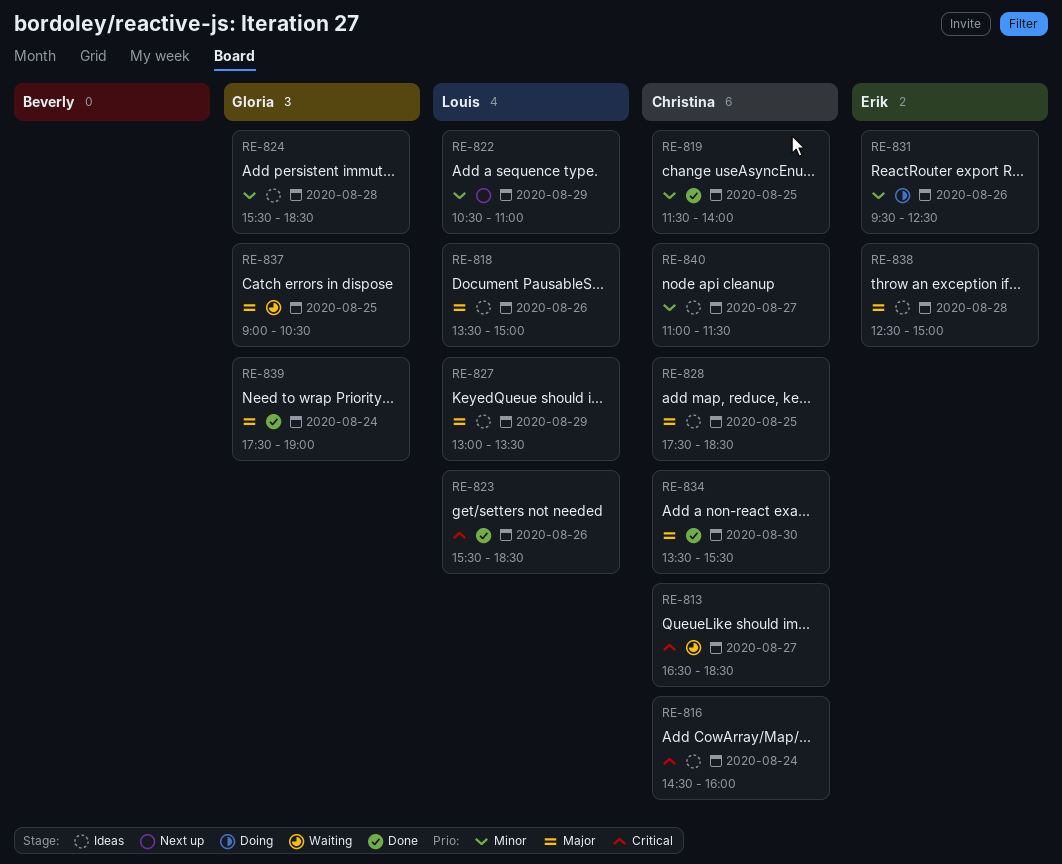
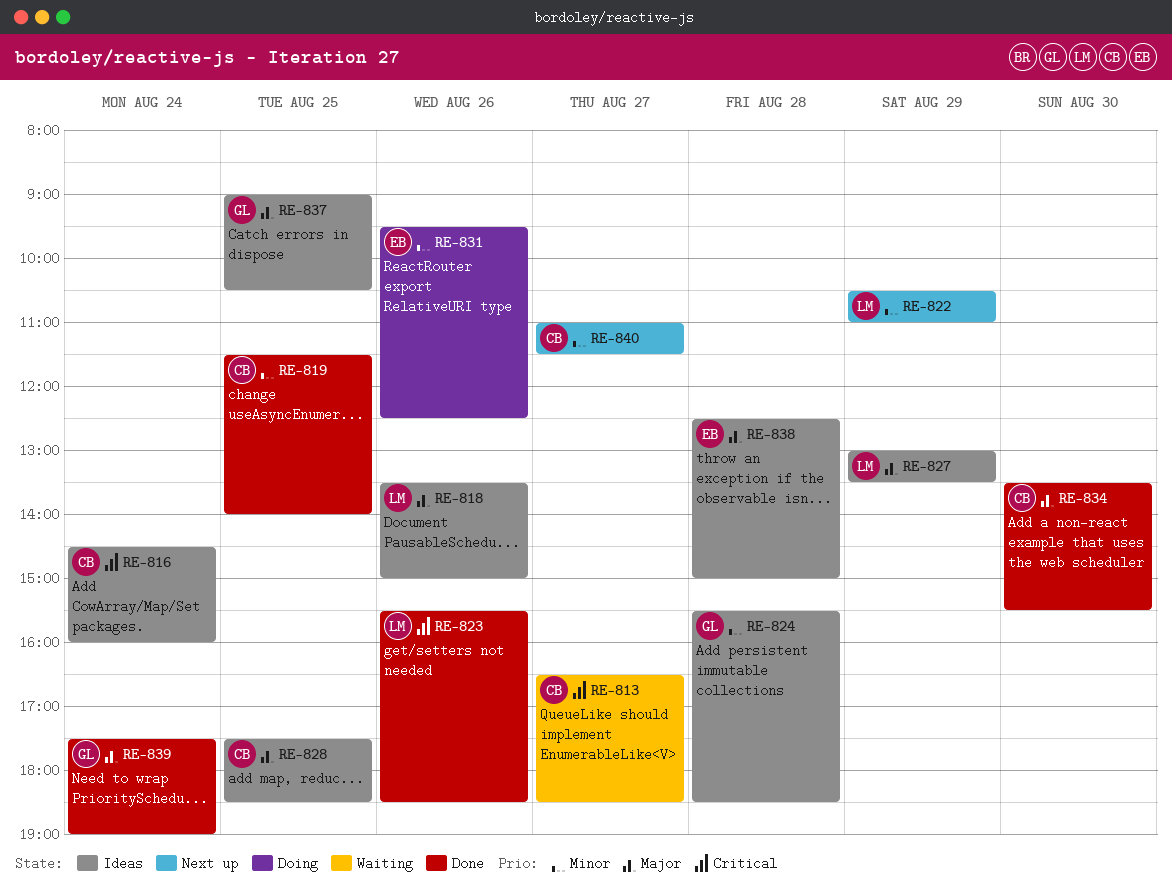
RE-837, status: Waiting -> Ideas
RE-840, status: Ideas -> Next up

